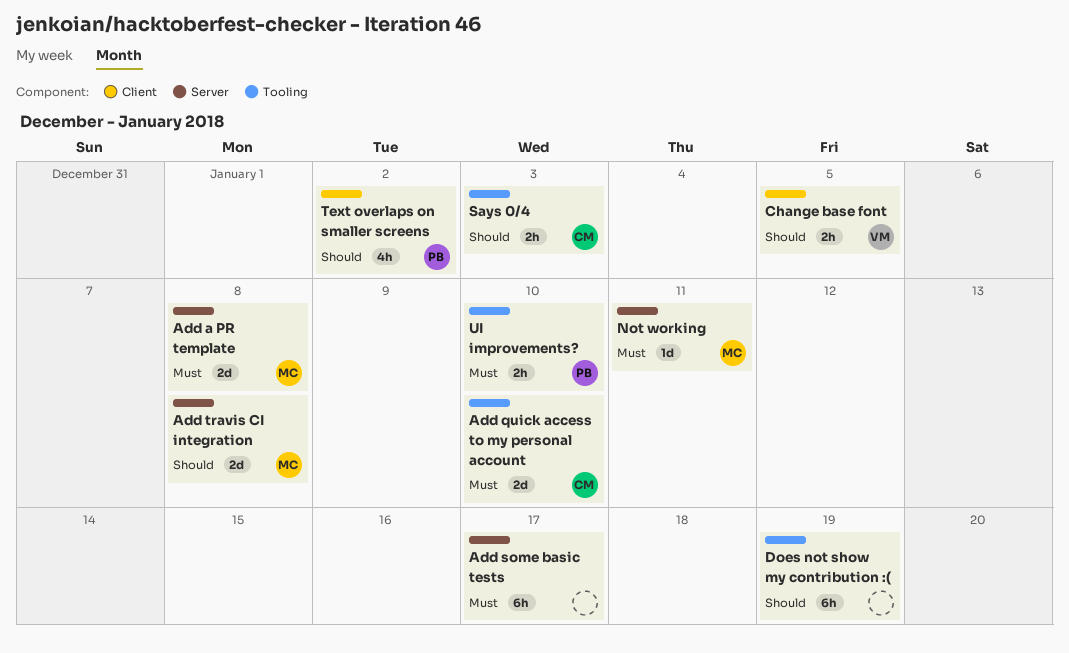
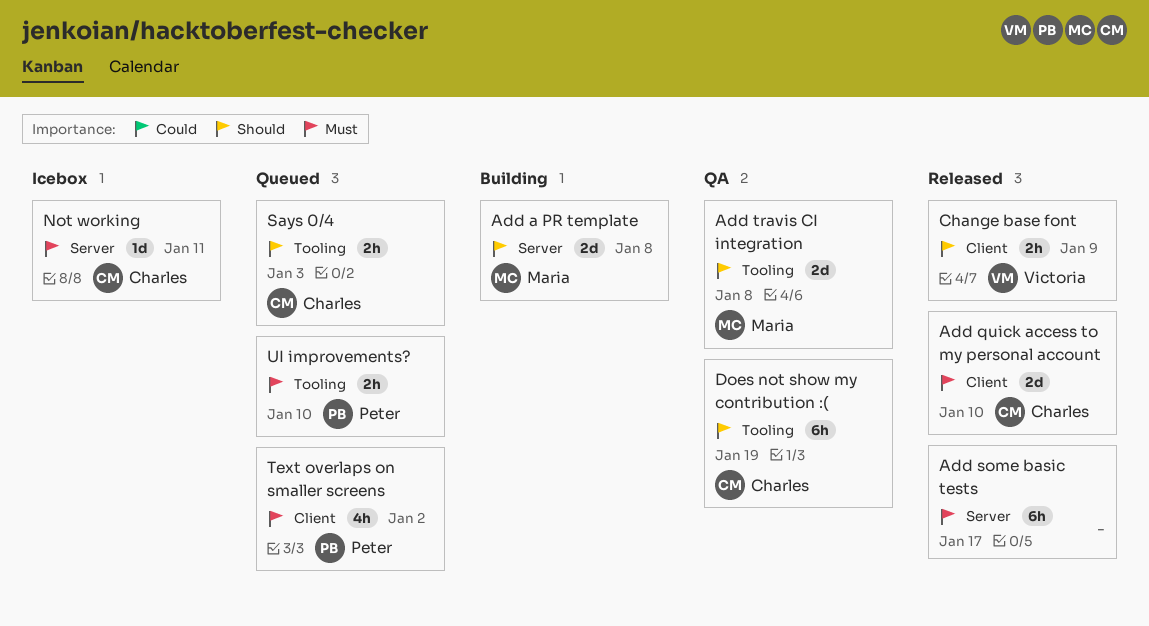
Add a PR template, priority: Must -> Should
Add quick access to my personal account, label: Tooling -> Client
Add travis CI integration, label: Server -> Tooling
Change base font, due: Jan 5 -> Jan 9
Does not show my contribution :(, owner: none -> Charles
Not working, owner: Maria -> Charles
Text overlaps on smaller screens, priority: Should -> Must

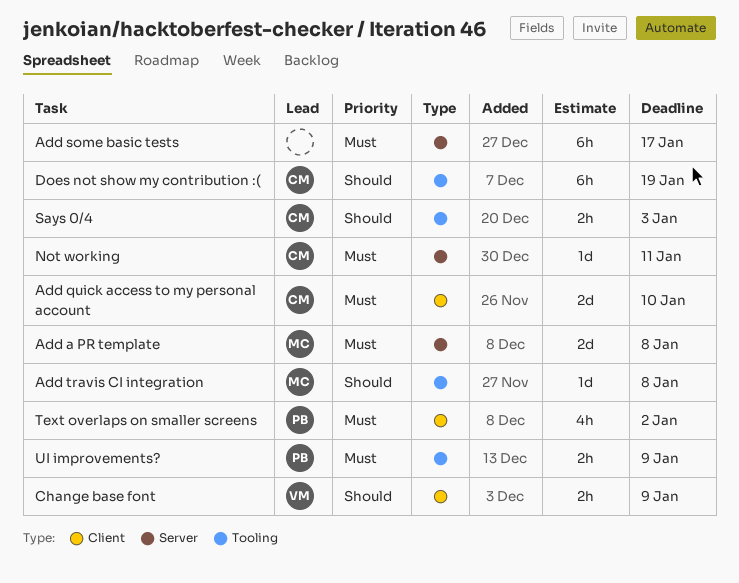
Add a PR template, priority: Should -> Must
Add travis CI integration, estimate: 2d -> 1d
UI improvements?, due: Jan 10 -> Jan 9

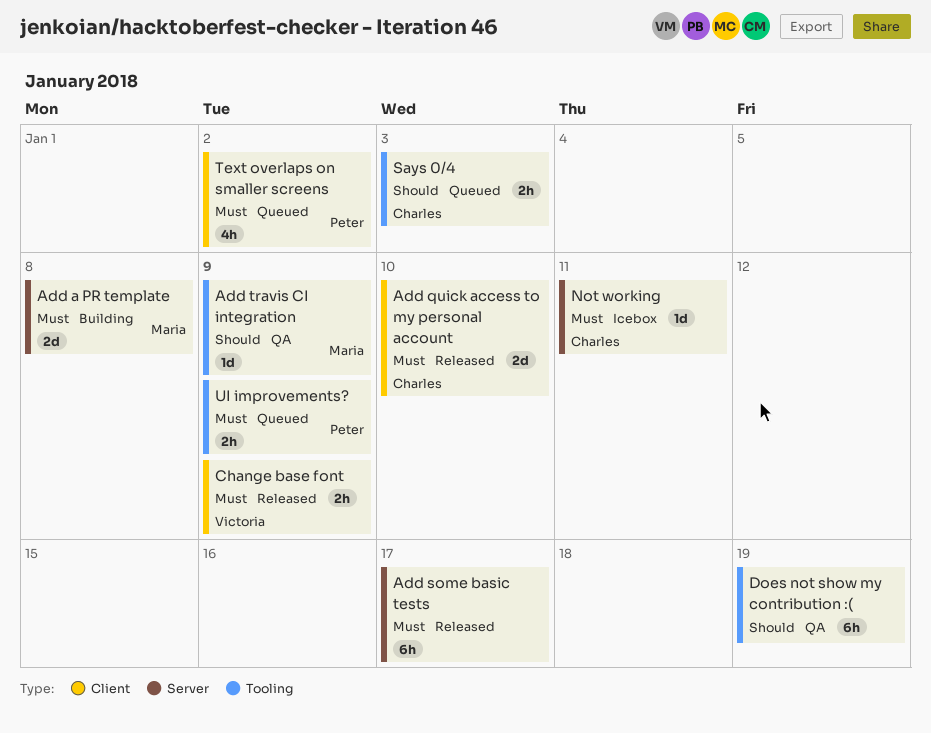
Add travis CI integration, due: Jan 8 -> Jan 9
Change base font, priority: Should -> Must
Does not show my contribution :(, owner: Charles -> none

